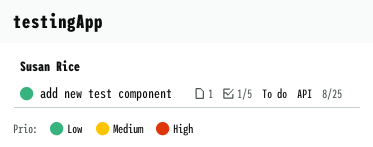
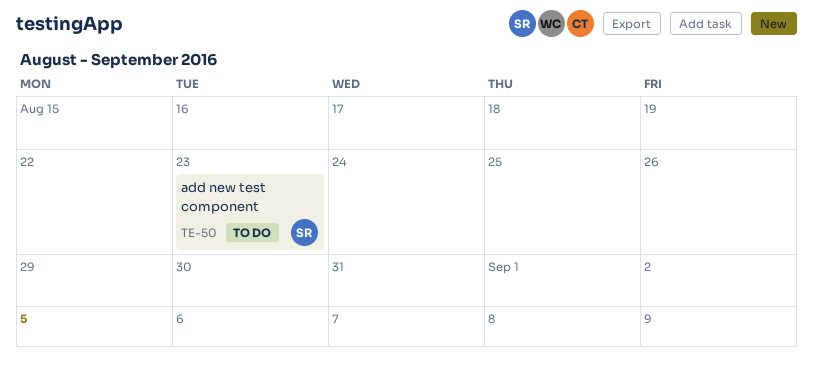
add new test component, due: Aug 25 -> Aug 23

